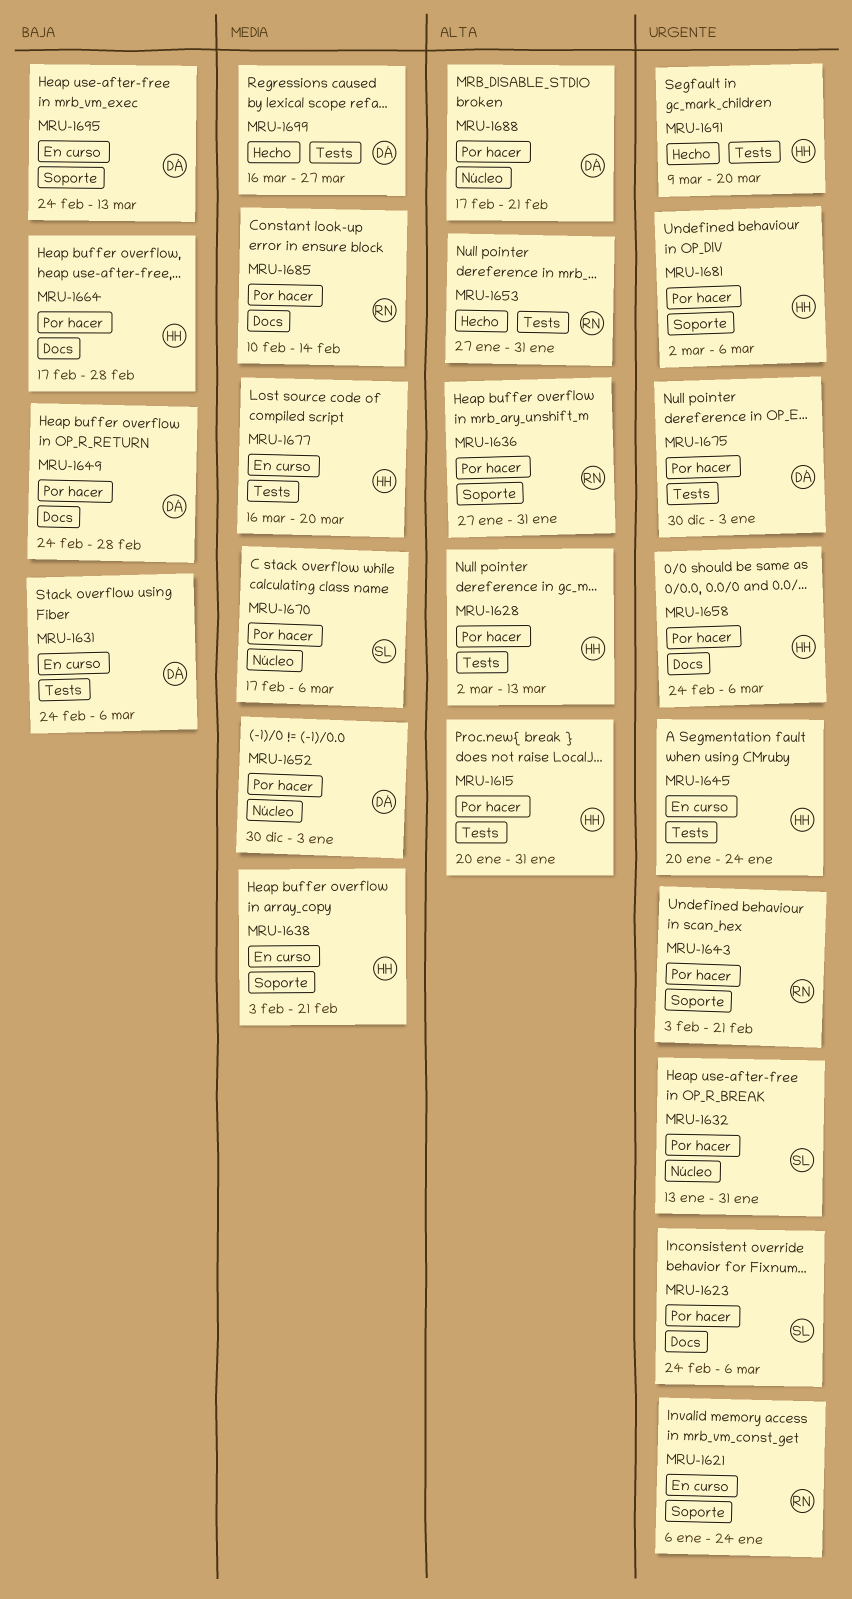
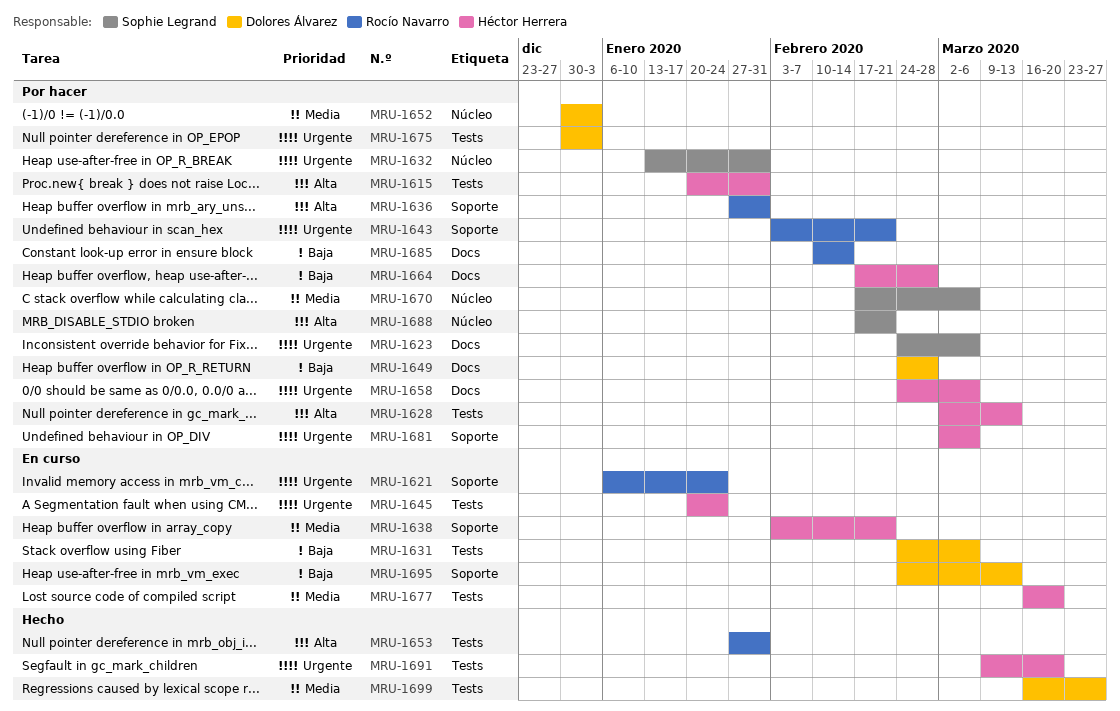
MRU-1685, priority: Media -> Baja
MRU-1688, owner: Dolores Álvarez -> Sophie Legrand

